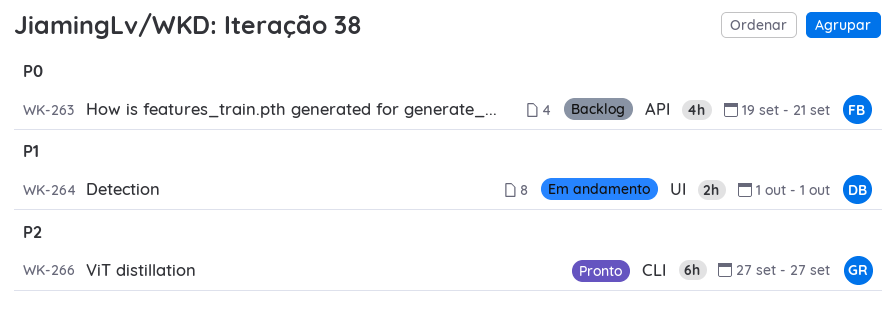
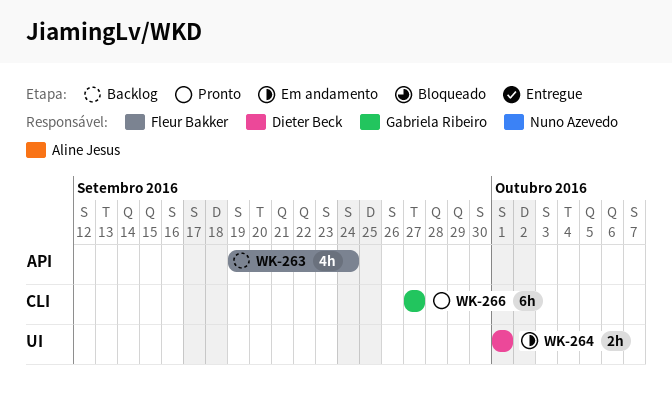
WK-263, due: Sep 21 -> Sep 24

